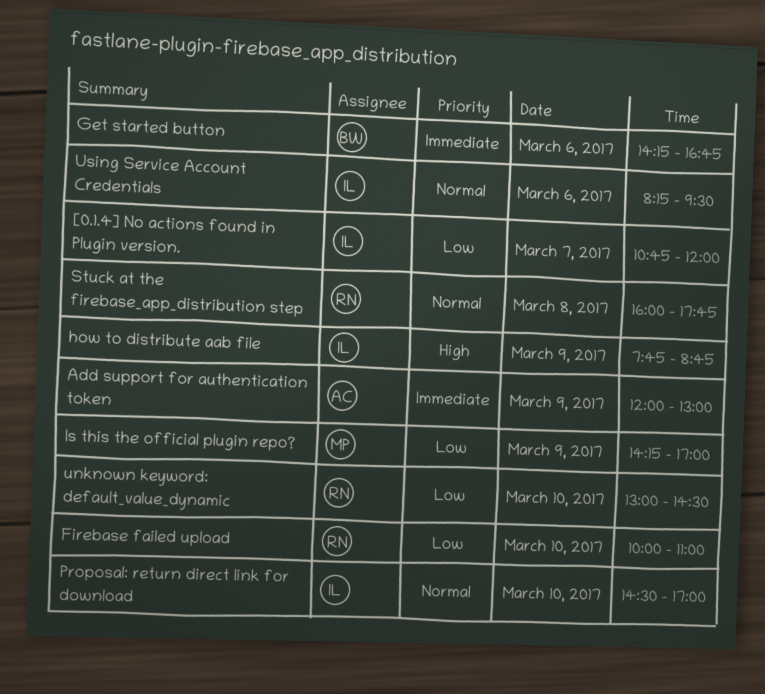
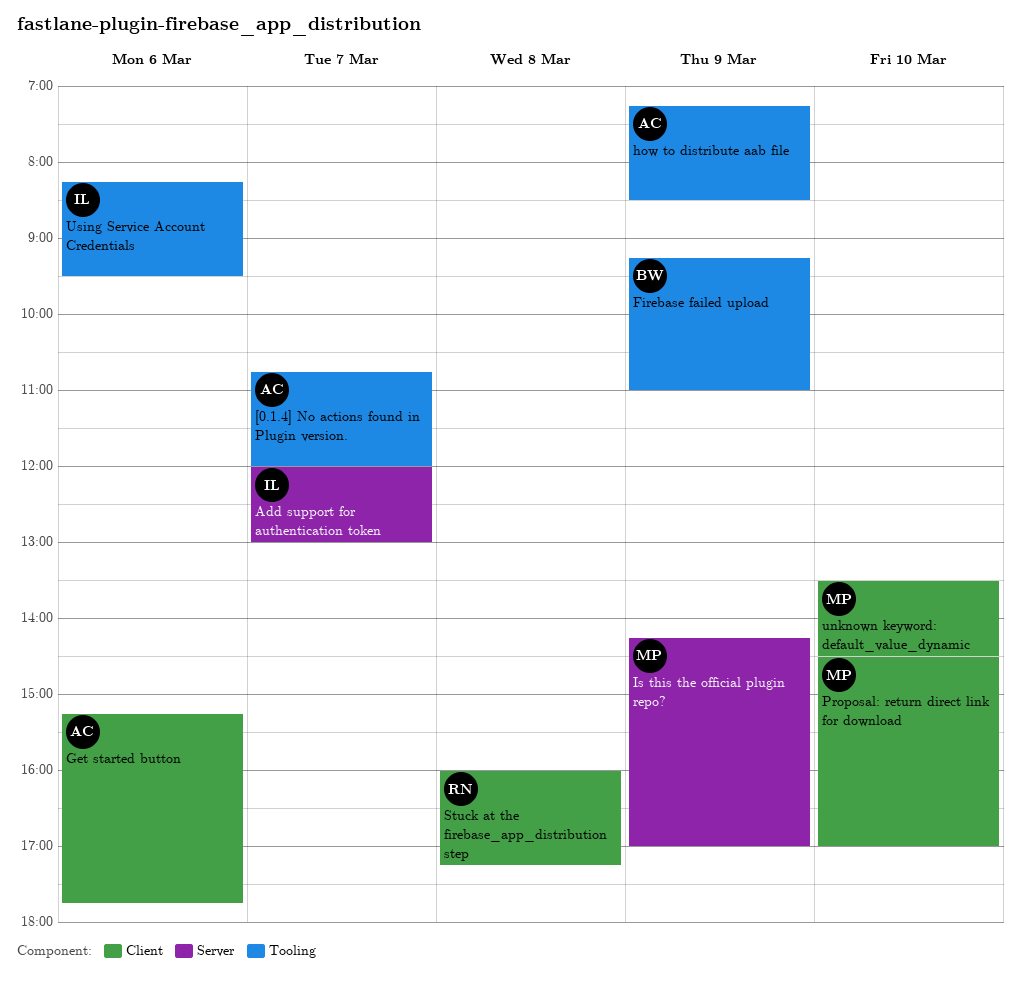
[0.1.4] No actions found in Plugin version., owner: IL -> AC
Add support for authentication token, owner: AC -> IL
Add support for authentication token, day: Mar 9 -> Mar 7
Firebase failed upload, owner: RN -> BW
Firebase failed upload, day: Mar 10 -> Mar 9
Firebase failed upload, begins: 10:00 -> 09:15
Get started button, owner: BW -> AC
Get started button, begins: 14:15 -> 15:15
Get started button, ends: 16:45 -> 17:45
how to distribute aab file, owner: IL -> AC
how to distribute aab file, begins: 07:45 -> 07:15
how to distribute aab file, ends: 08:45 -> 08:30
Proposal: return direct link for download, owner: IL -> MP
Stuck at the firebase_app_distribution step, ends: 17:45 -> 17:15
unknown keyword: default_value_dynamic, owner: RN -> MP
unknown keyword: default_value_dynamic, begins: 13:00 -> 13:30

